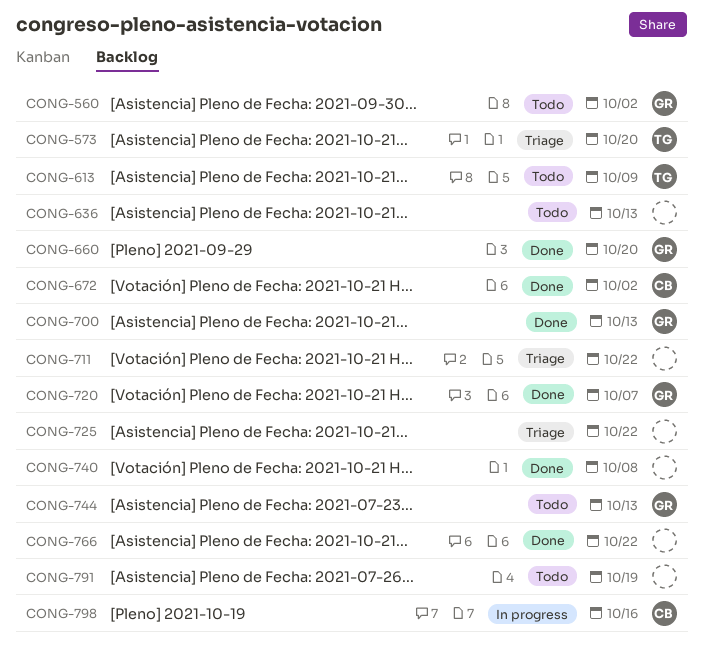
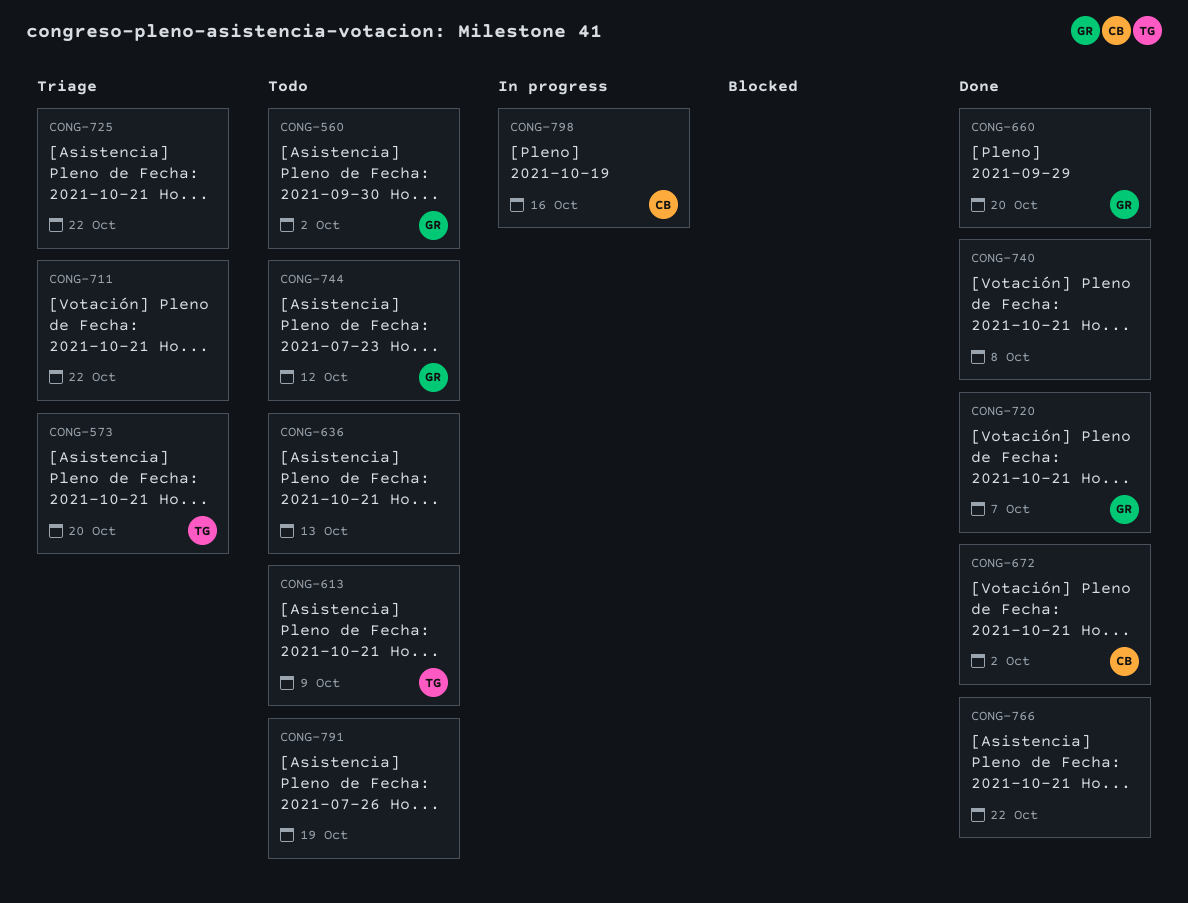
CONG-700: present -> none
CONG-744, due: Oct 13 -> Oct 12

